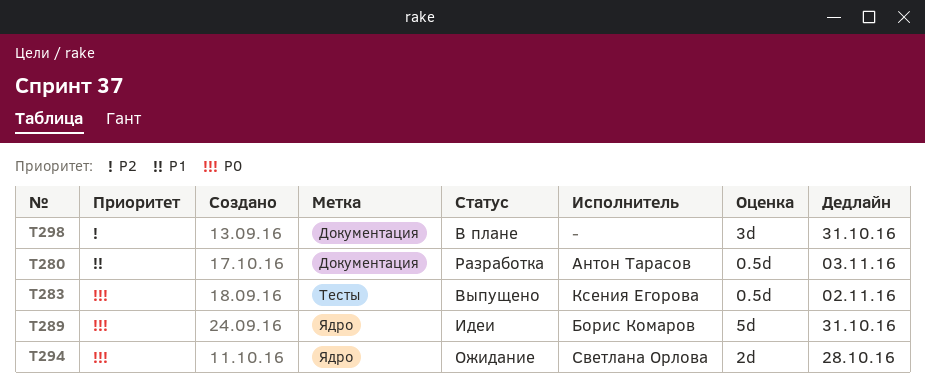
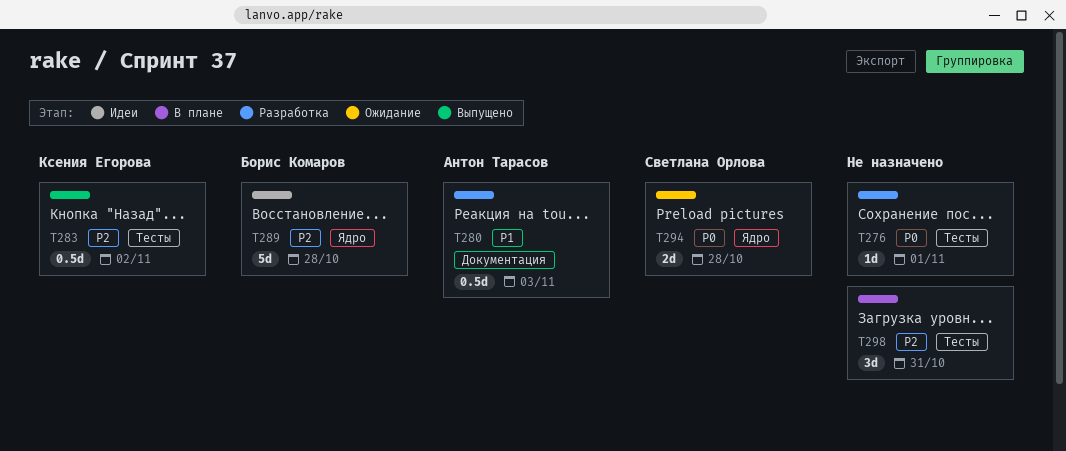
T276: none -> present
T283, priority: P0 -> P2
T289, priority: P0 -> P2
T289, due: Oct 31 -> Oct 28
T298, label: Документация -> Тесты

